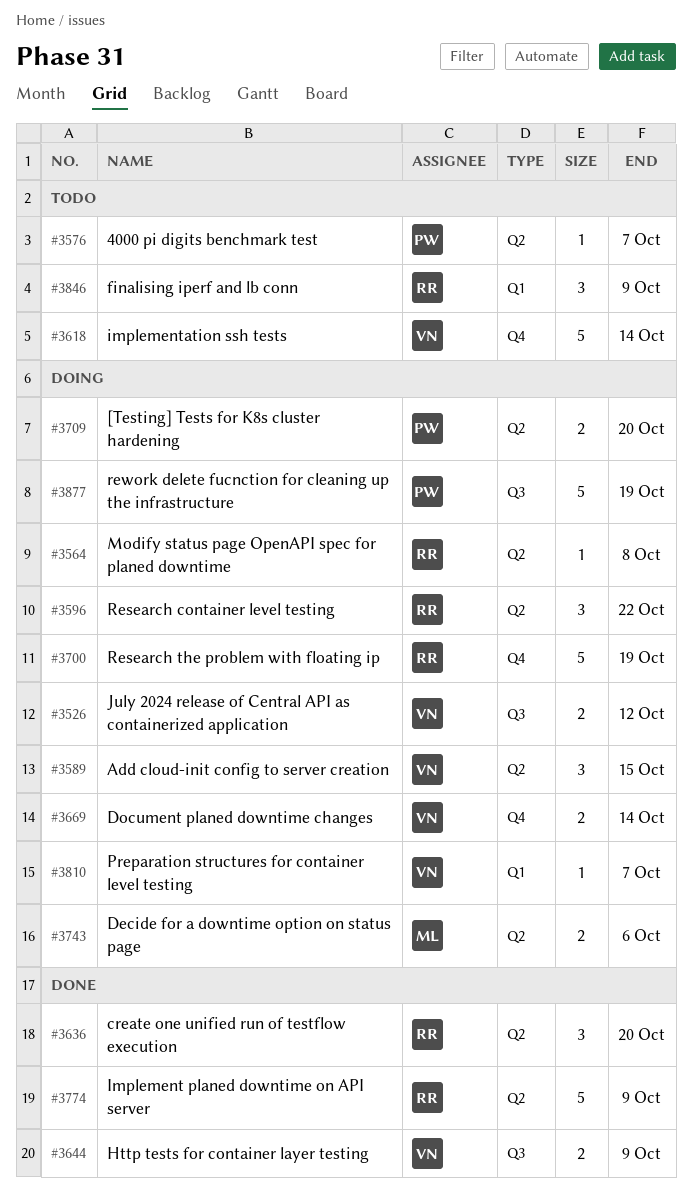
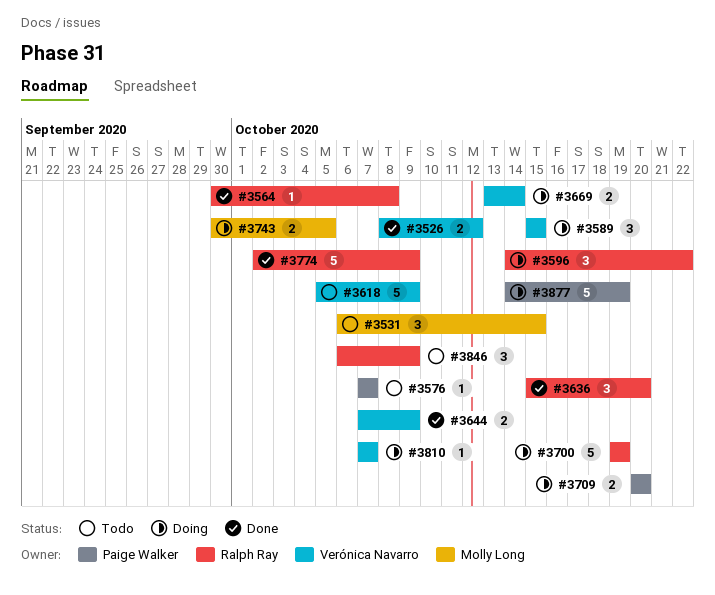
#3526, status: Doing -> Done
#3531: none -> present
#3564, status: Doing -> Done
#3618, due: Oct 14 -> Oct 9
#3743, due: Oct 6 -> Oct 5

